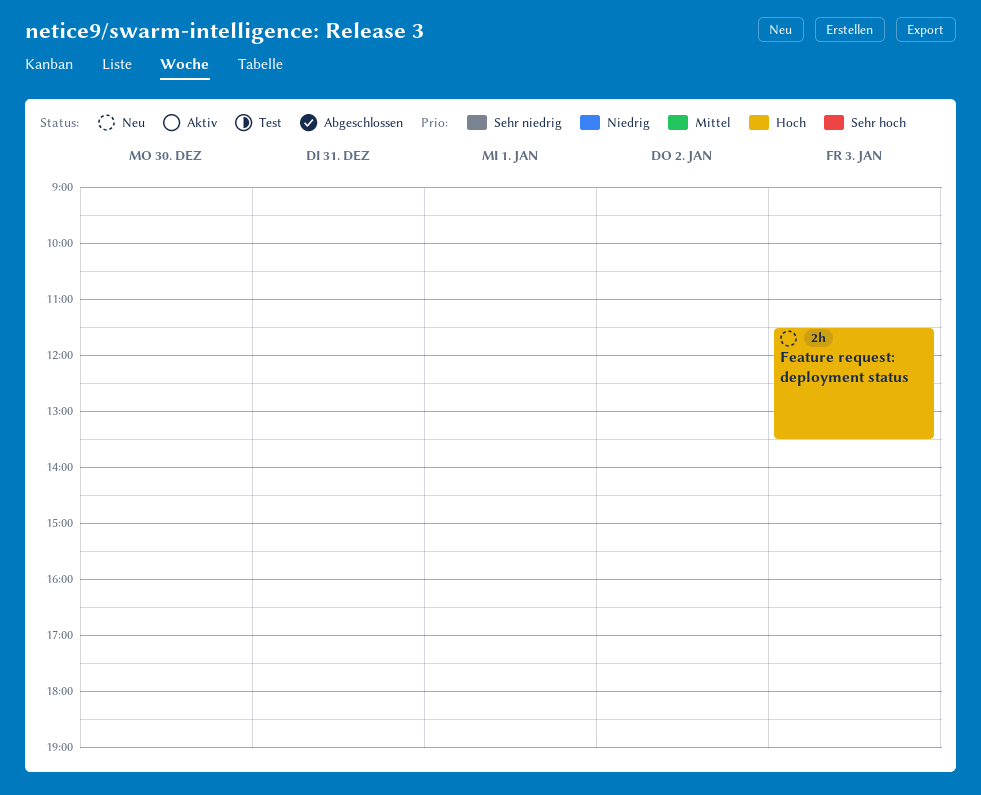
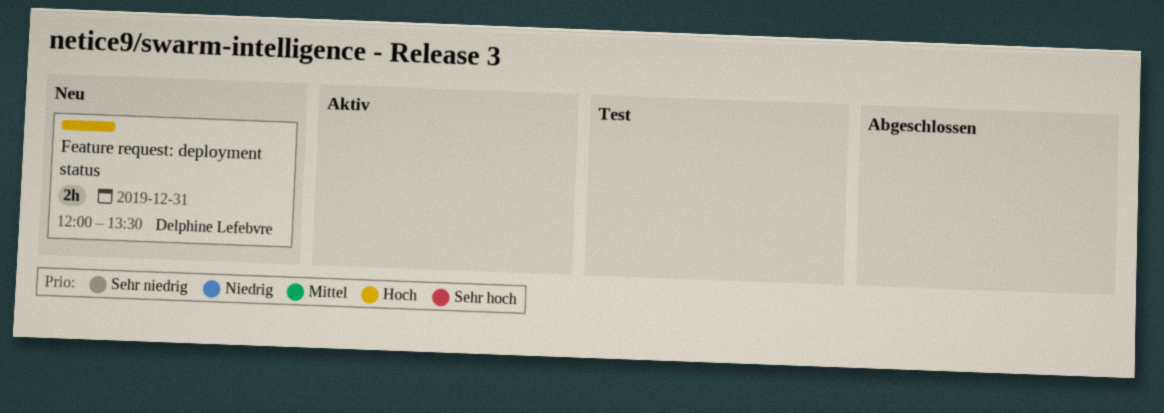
Feature request: deployment status, day: Jan 3 -> Dec 31
Feature request: deployment status, begins: 11:30 -> 12:00

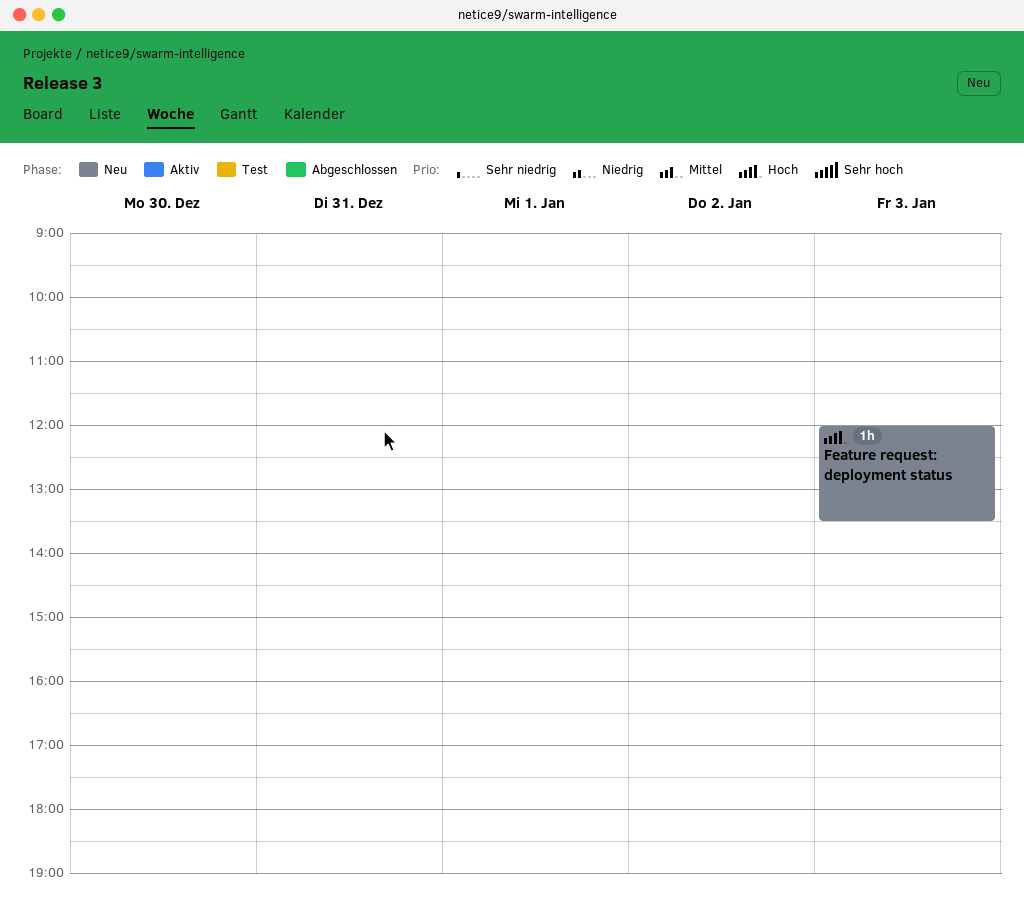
Feature request: deployment status, estimate: 2h -> 1h
Feature request: deployment status, day: Dec 31 -> Jan 3

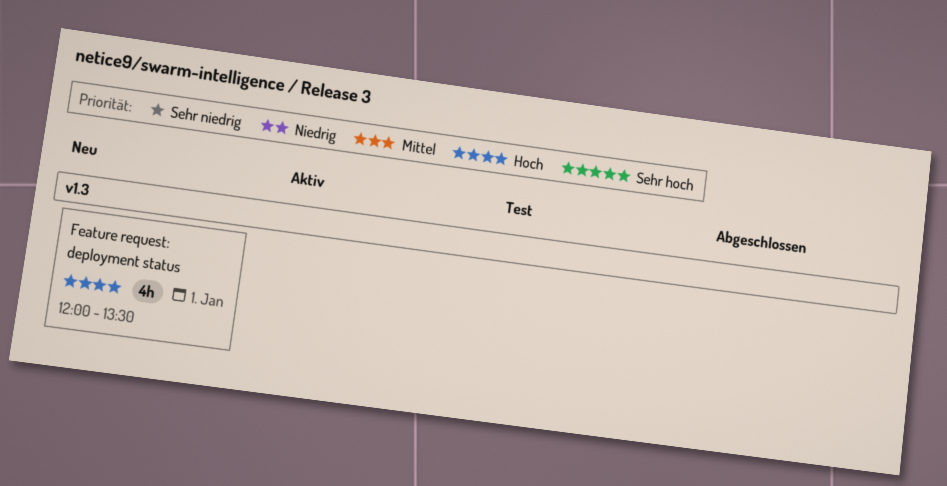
Feature request: deployment status, estimate: 1h -> 4h
Feature request: deployment status, day: Jan 3 -> Jan 1

